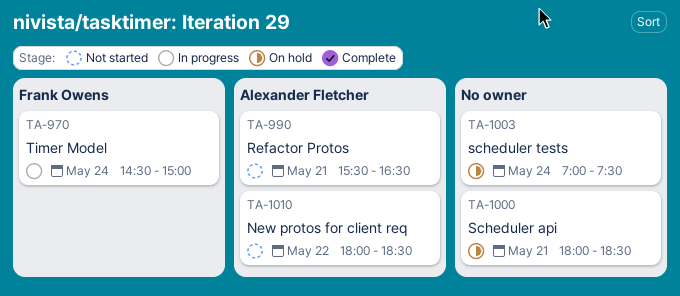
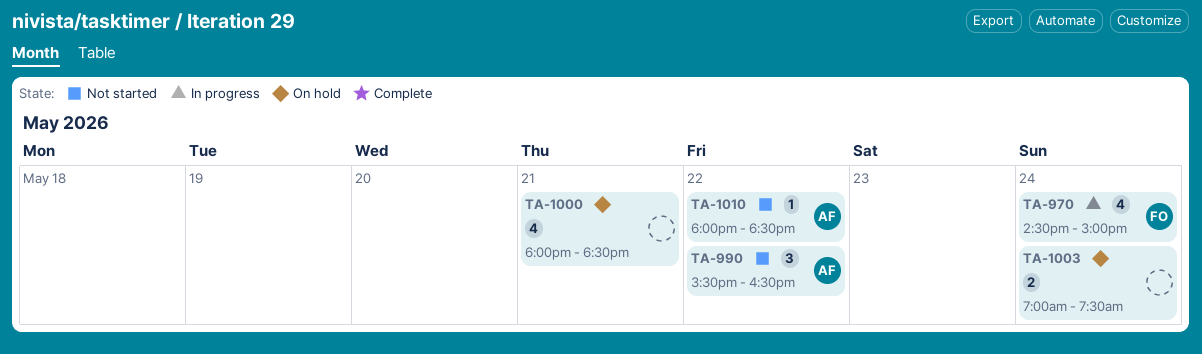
TA-990, day: May 21 -> May 22

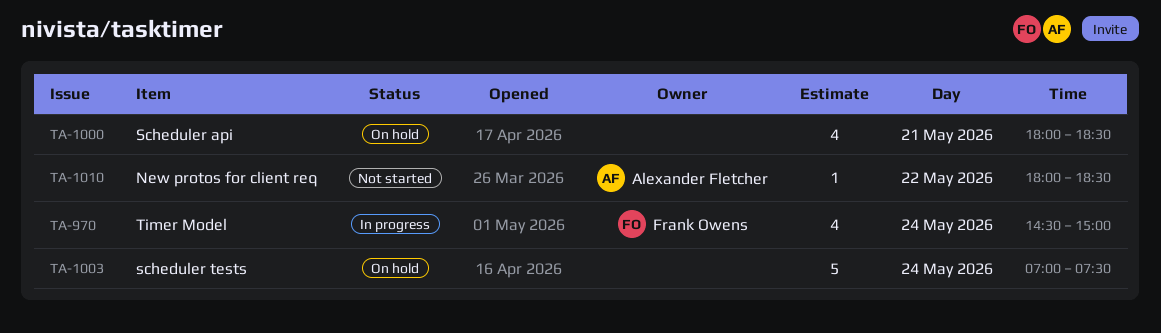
TA-990: present -> none
TA-1003, estimate: 2 -> 5

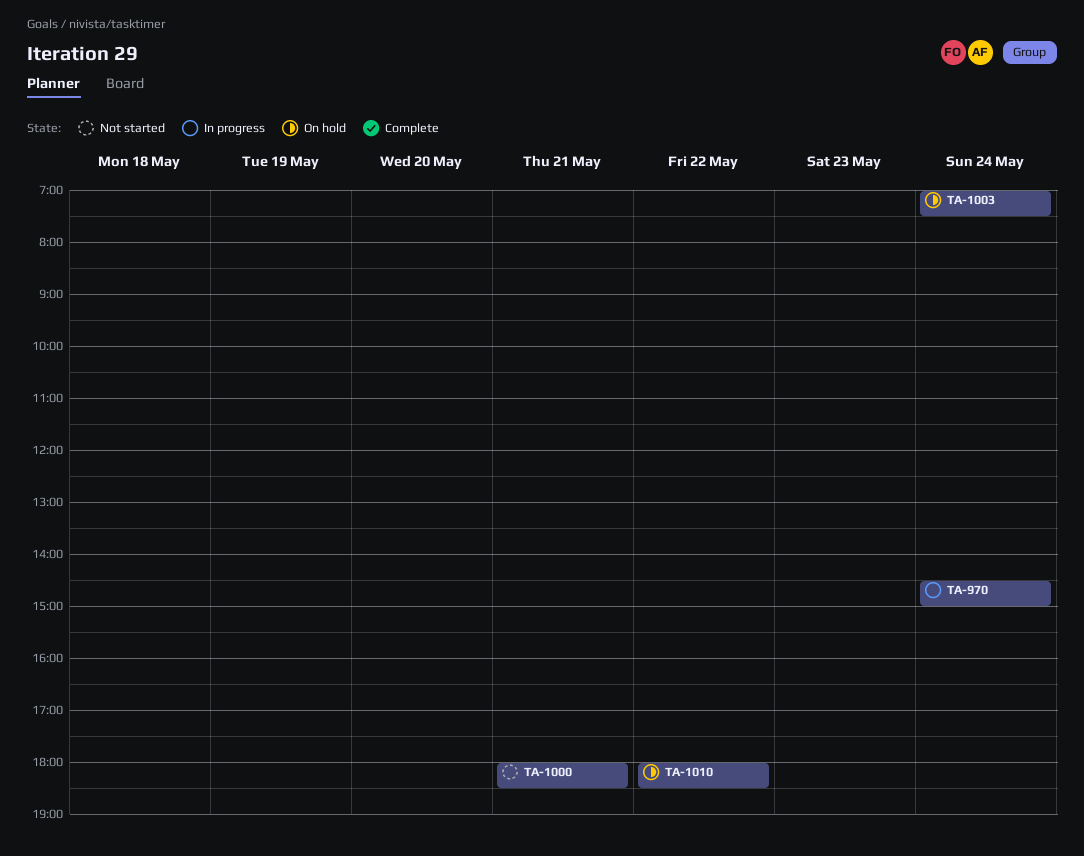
TA-1000, status: On hold -> Not started
TA-1010, status: Not started -> On hold

